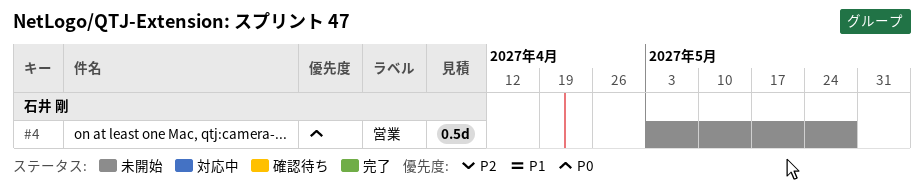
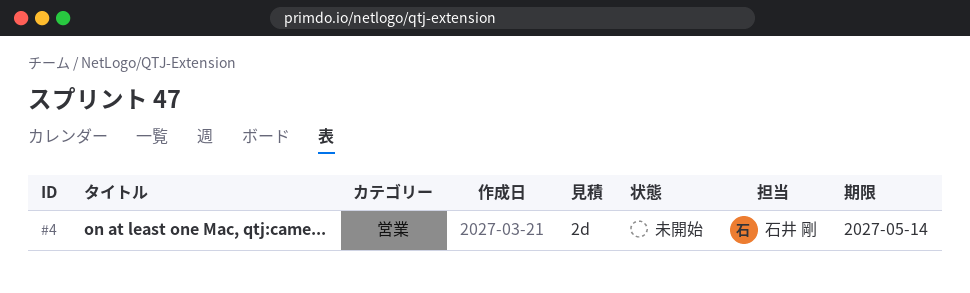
#4, estimate: 0.5d -> 2d
#4, due: May 28 -> May 14

